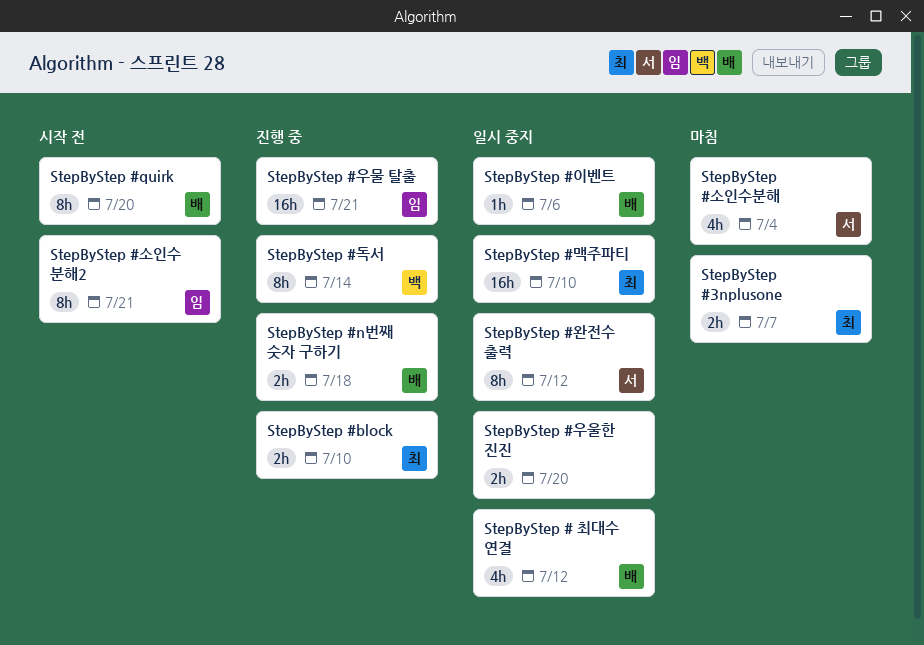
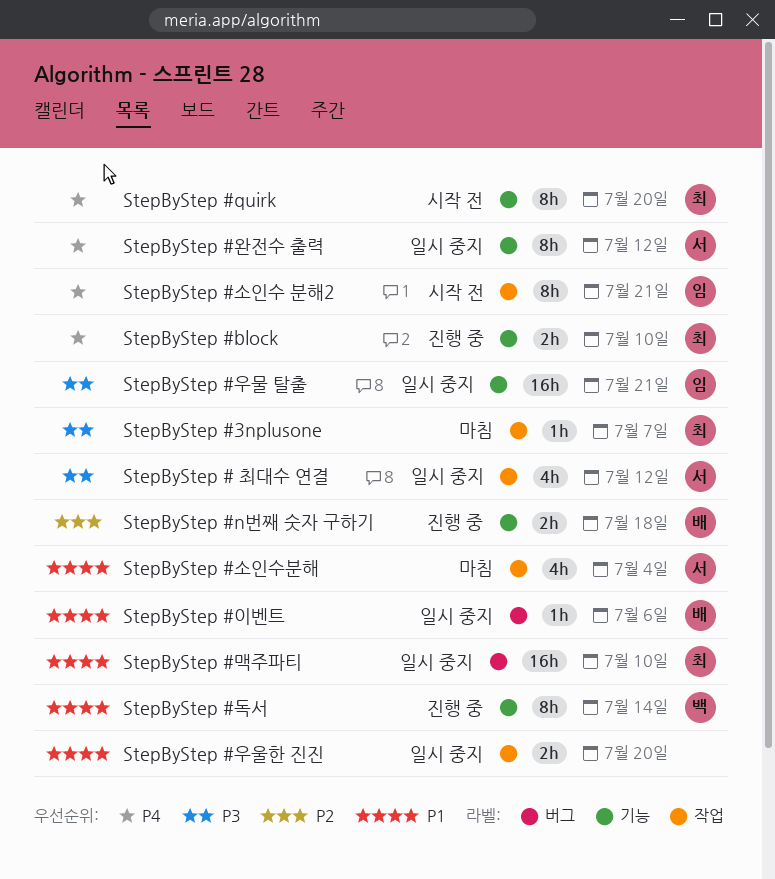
StepByStep # 최대수 연결, owner: 배 -> 서
StepByStep #3nplusone, estimate: 2h -> 1h
StepByStep #quirk, owner: 배 -> 최
StepByStep #우물 탈출, status: 진행 중 -> 일시 중지

